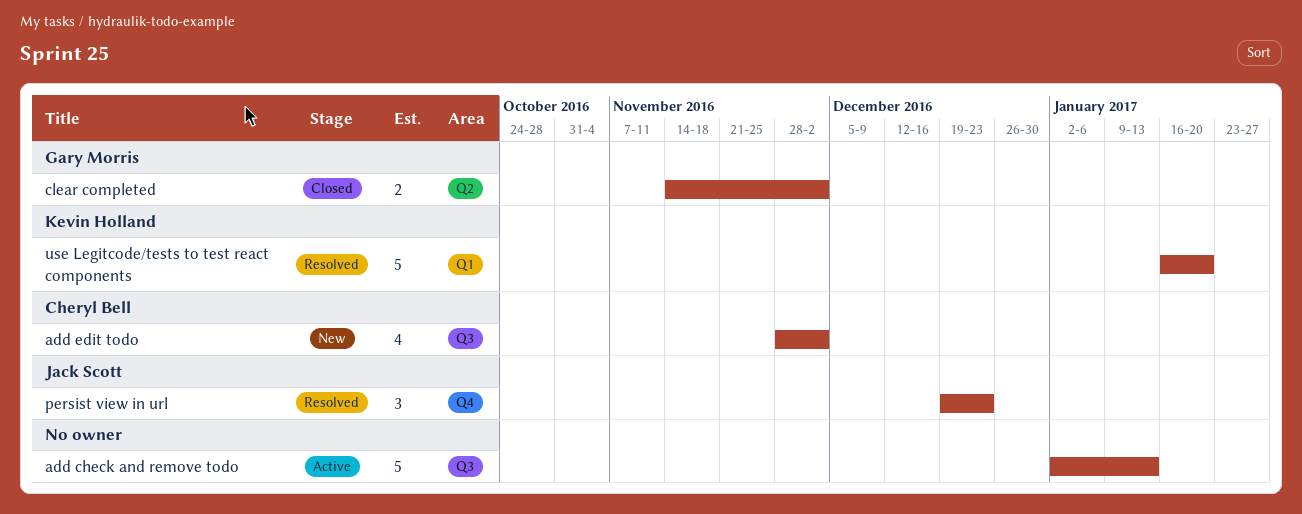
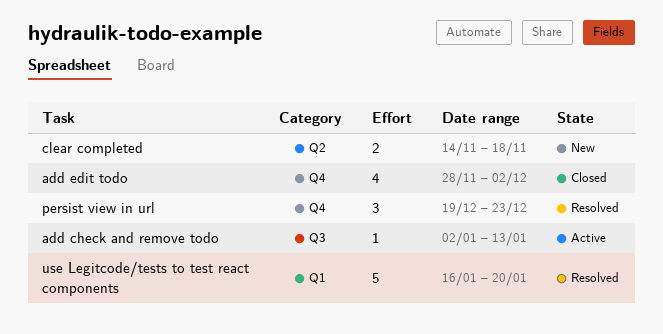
add check and remove todo, estimate: 5 -> 1
add edit todo, status: New -> Closed
add edit todo, label: Q3 -> Q4
clear completed, status: Closed -> New
clear completed, due: Dec 2 -> Nov 18

